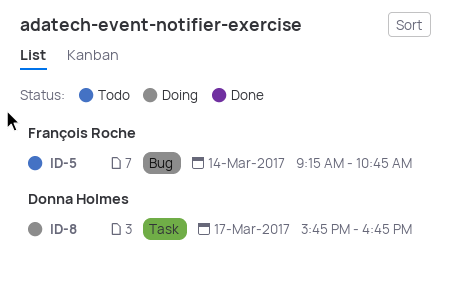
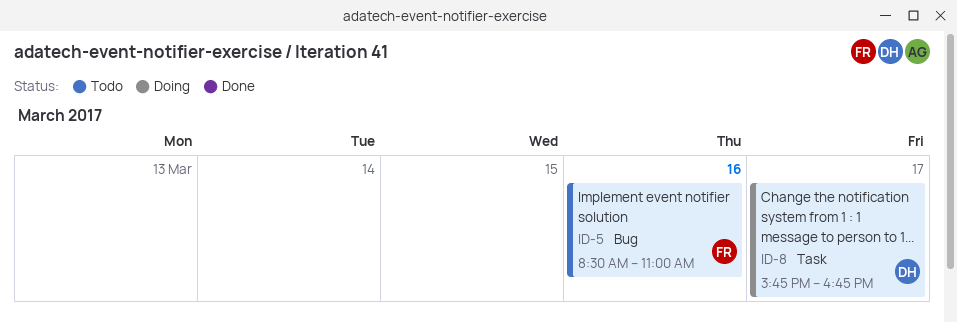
ID-5, day: Mar 14 -> Mar 16
ID-5, begins: 09:15 -> 08:30
ID-5, ends: 10:45 -> 11:00

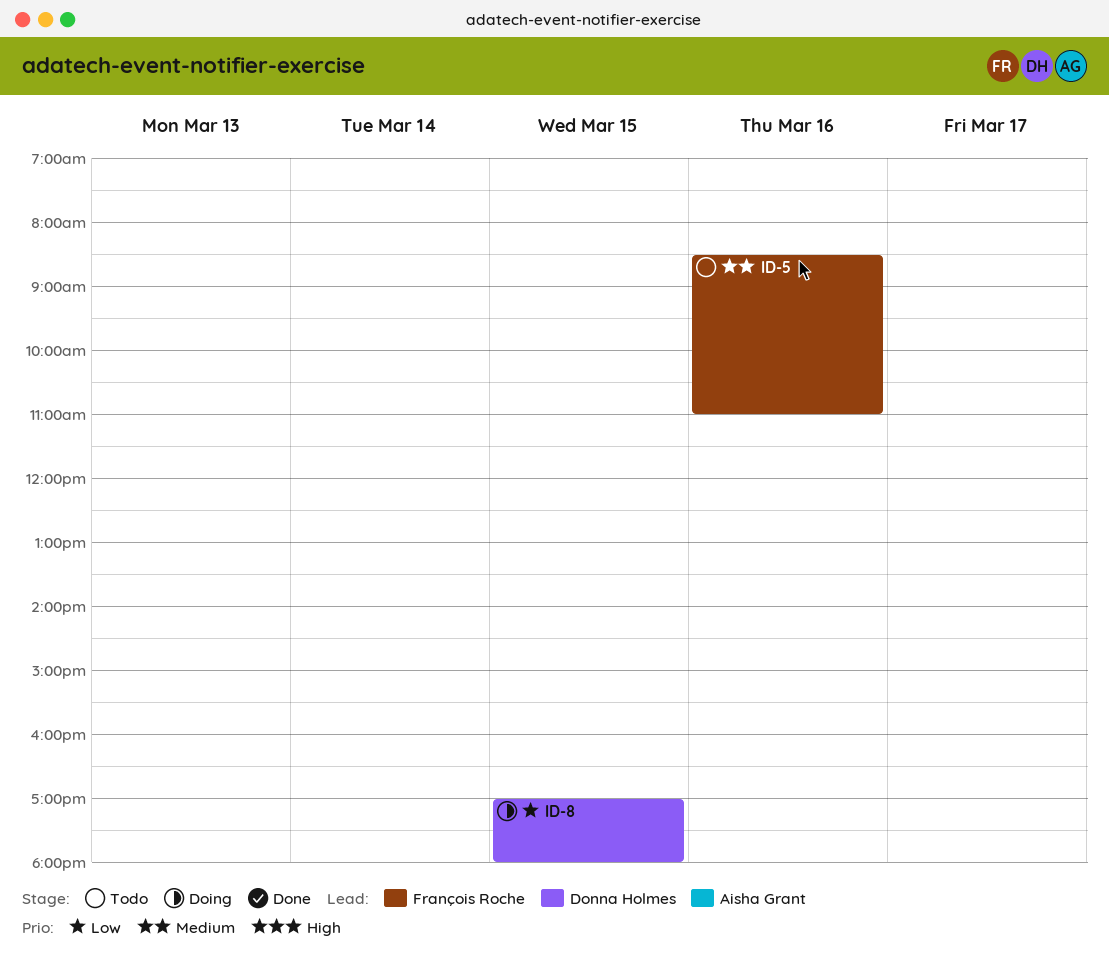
ID-8, day: Mar 17 -> Mar 15
ID-8, begins: 15:45 -> 17:00
ID-8, ends: 16:45 -> 18:00

